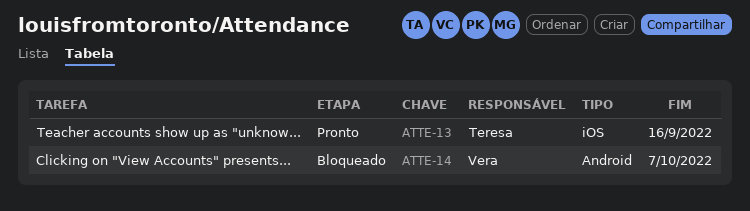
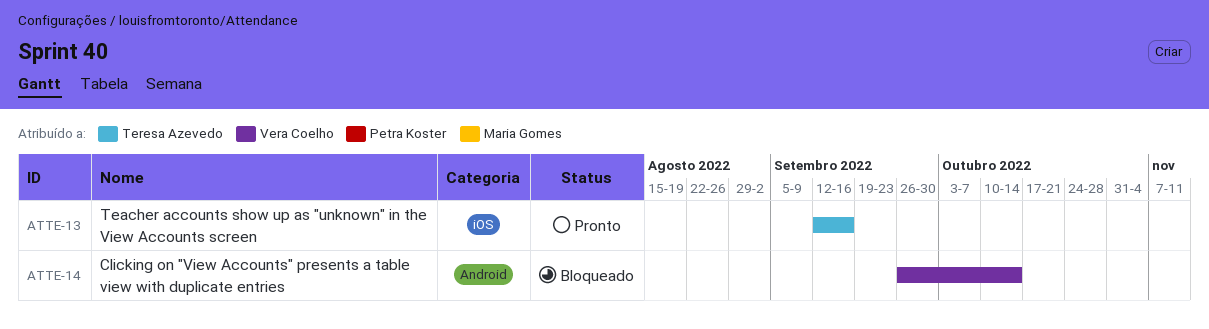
ATTE-14, due: Oct 7 -> Oct 14

